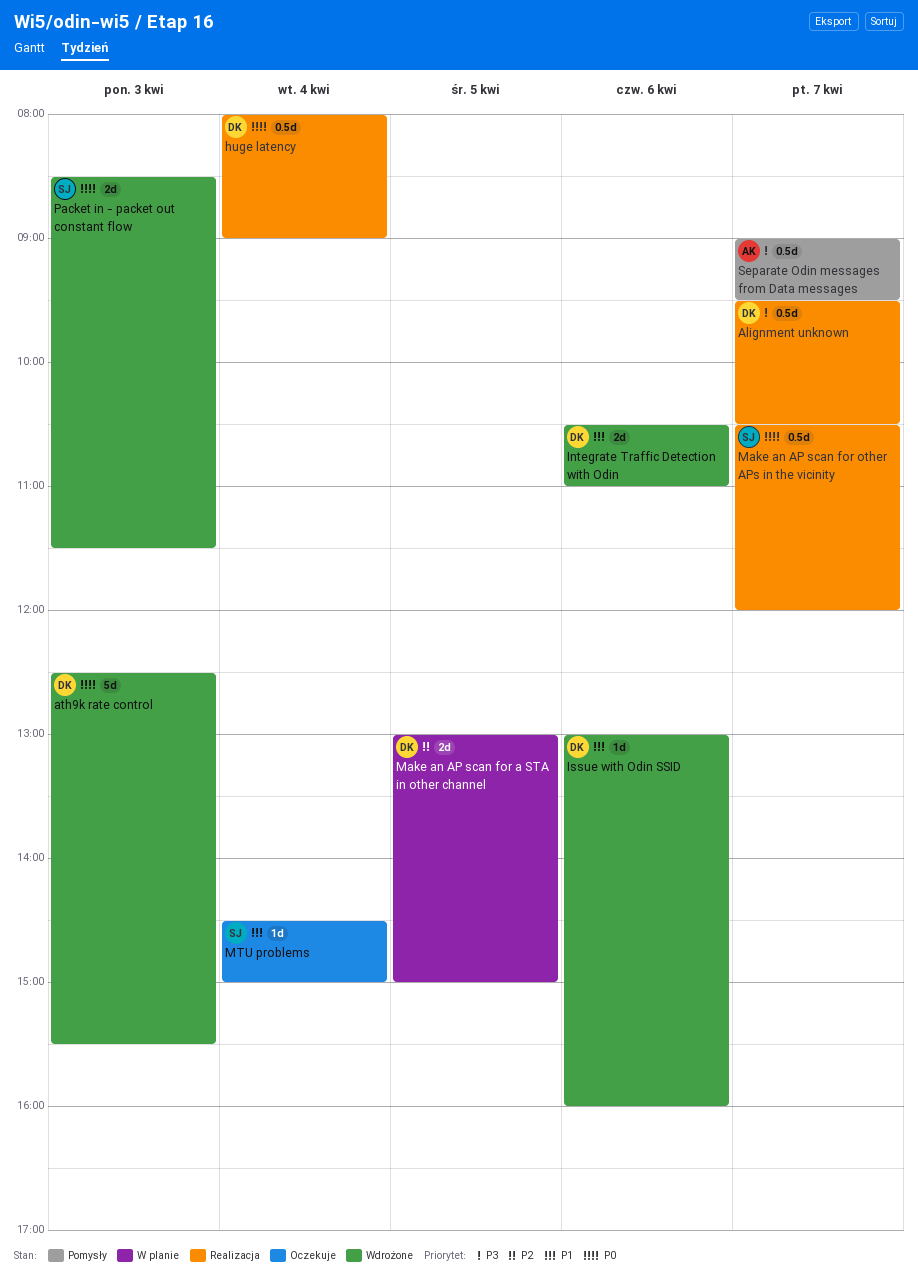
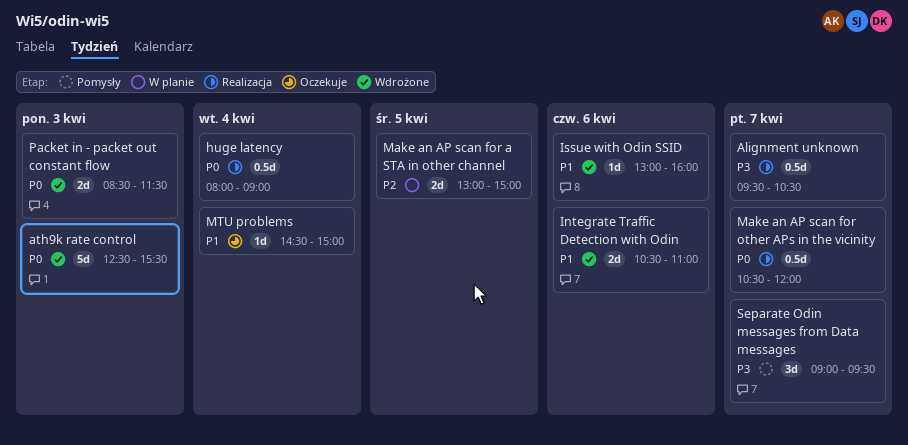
Separate Odin messages from Data messages, estimate: 0.5d -> 3d

